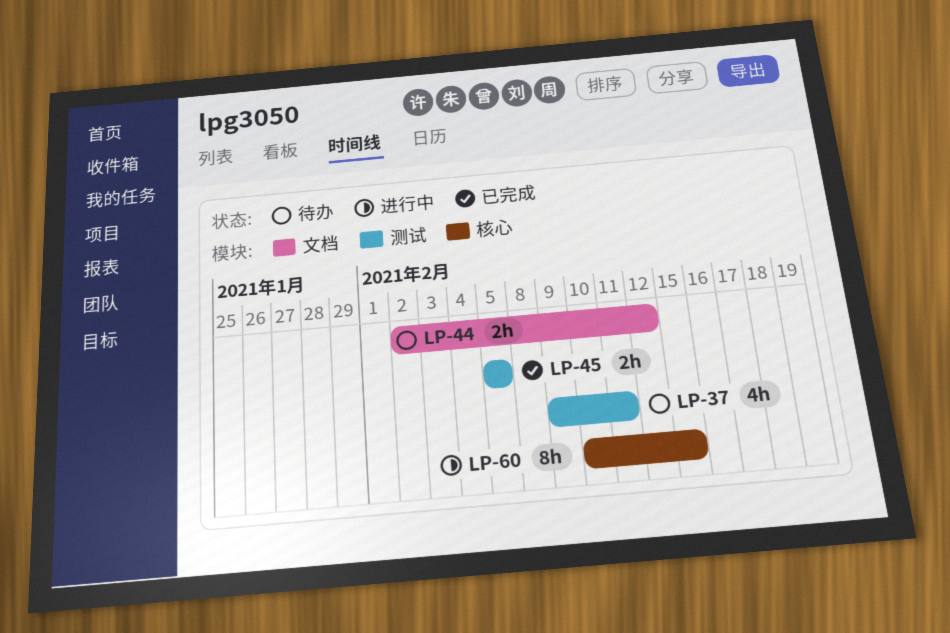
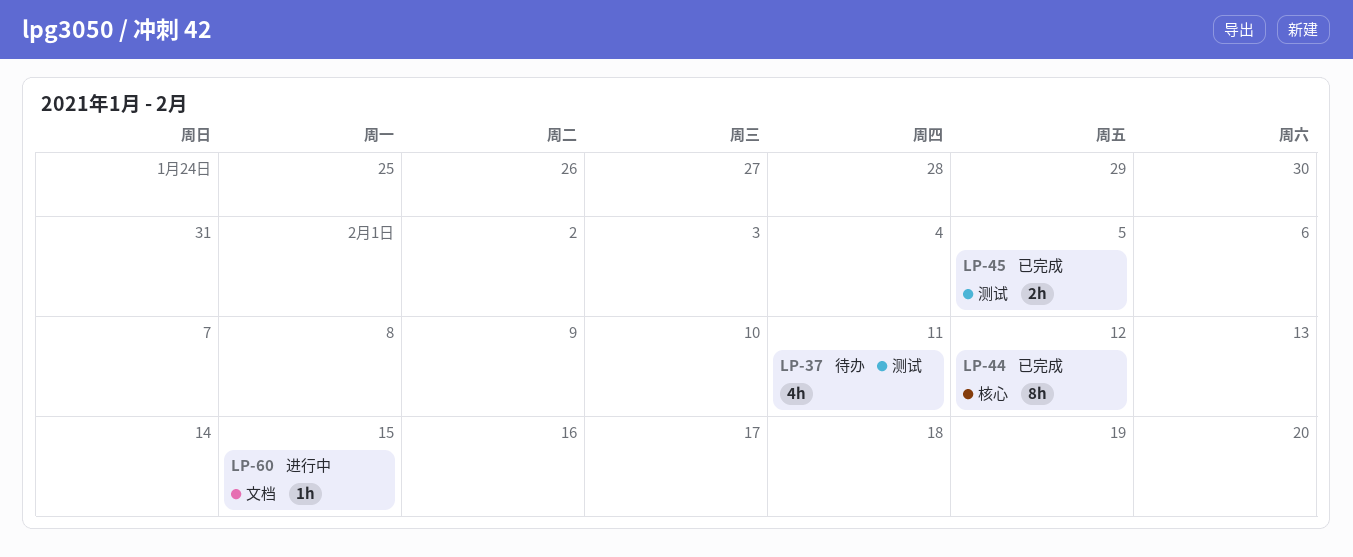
LP-44, status: 待办 -> 已完成
LP-44, label: 文档 -> 核心
LP-44, estimate: 2h -> 8h
LP-60, label: 核心 -> 文档
LP-60, estimate: 8h -> 1h

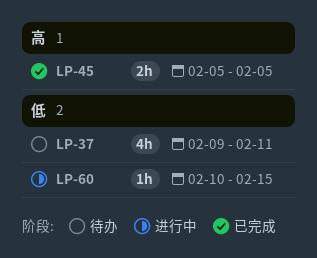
LP-44: present -> none

